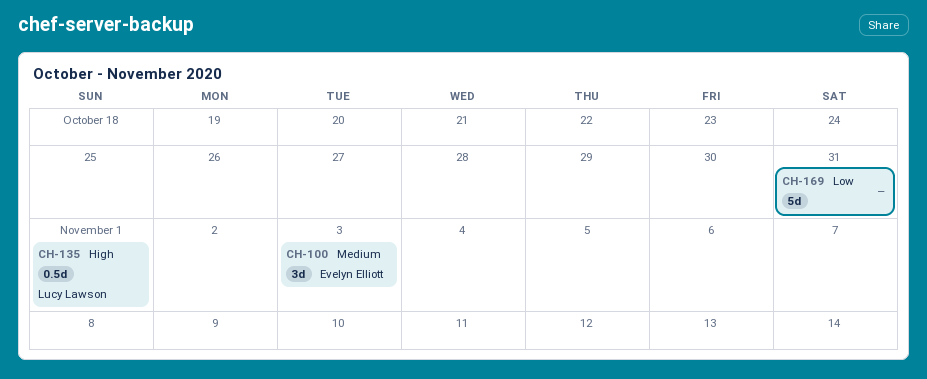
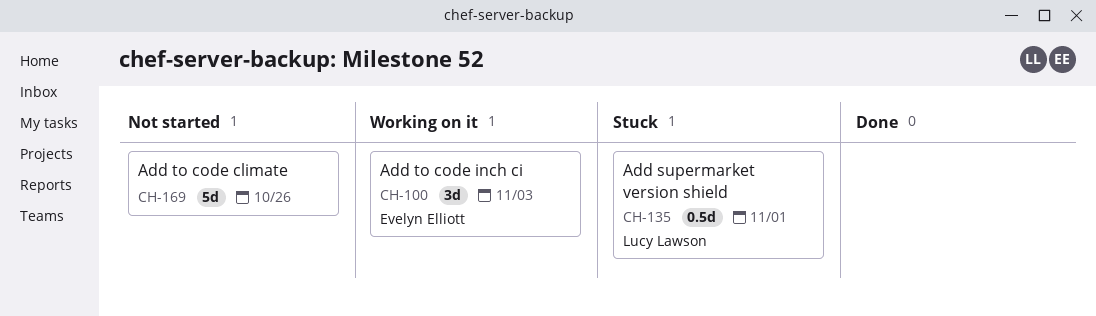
CH-169, due: Oct 31 -> Oct 26

